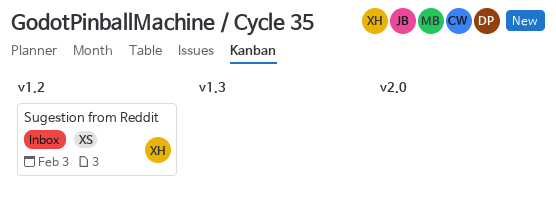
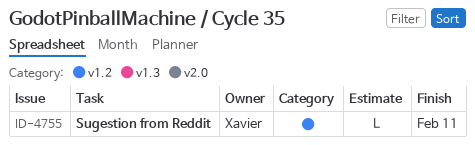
Sugestion from Reddit, estimate: XS -> L
Sugestion from Reddit, due: Feb 3 -> Feb 11

